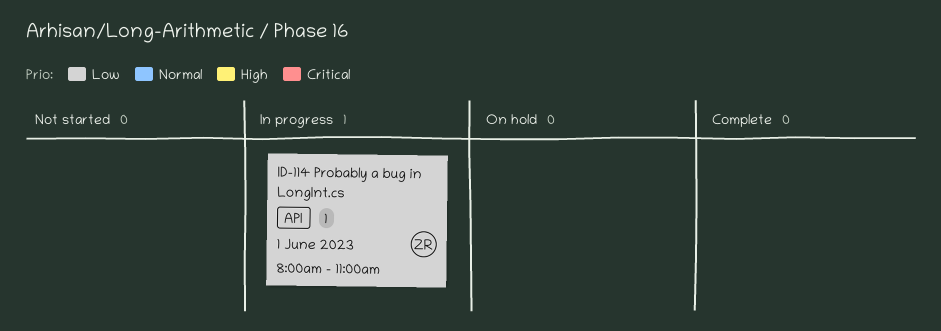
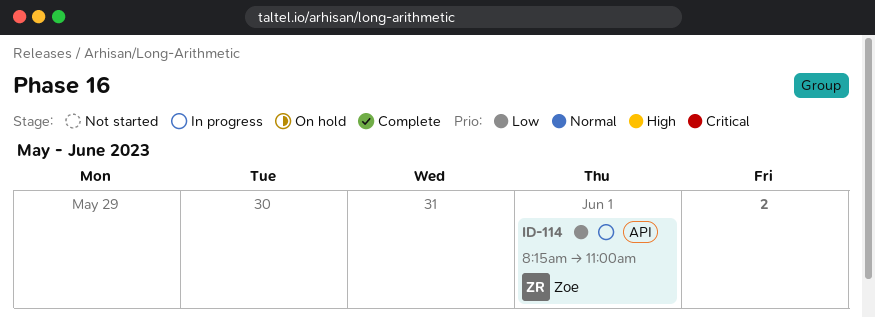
ID-114, begins: 08:00 -> 08:15

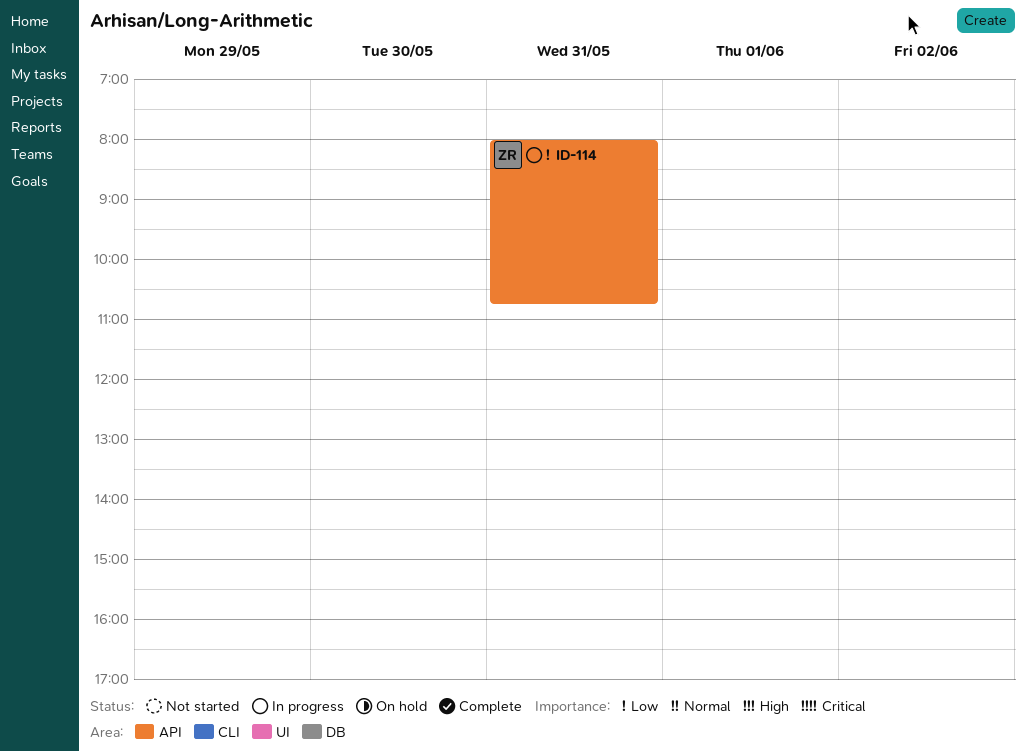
ID-114, day: Jun 1 -> May 31
ID-114, begins: 08:15 -> 08:00
ID-114, ends: 11:00 -> 10:45

